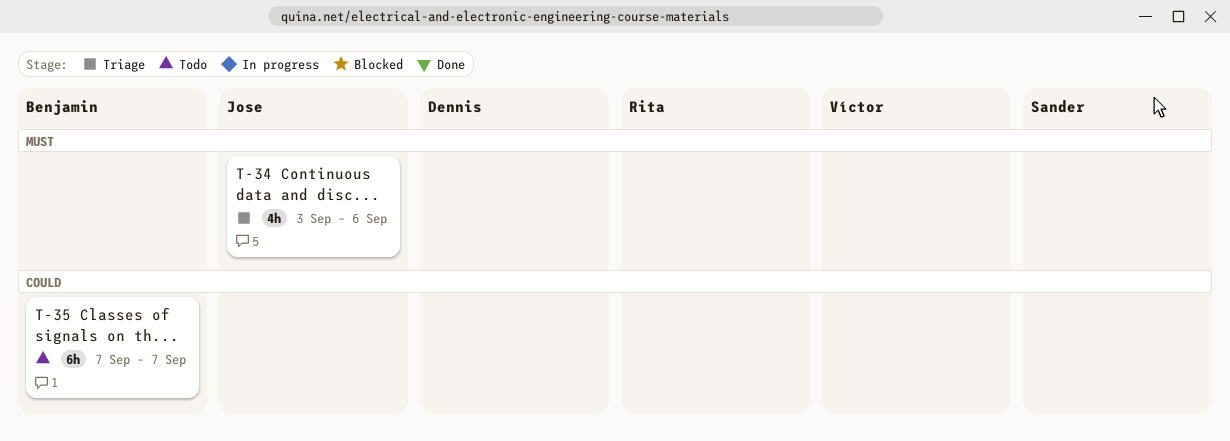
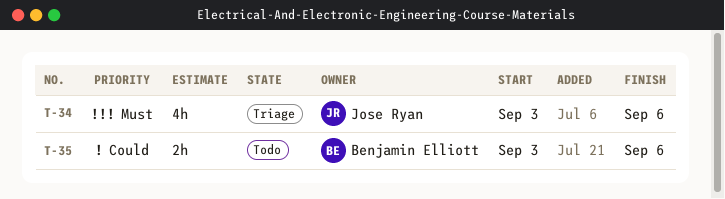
T-35, estimate: 6h -> 2h
T-35, start: Sep 7 -> Sep 3
T-35, due: Sep 7 -> Sep 6

